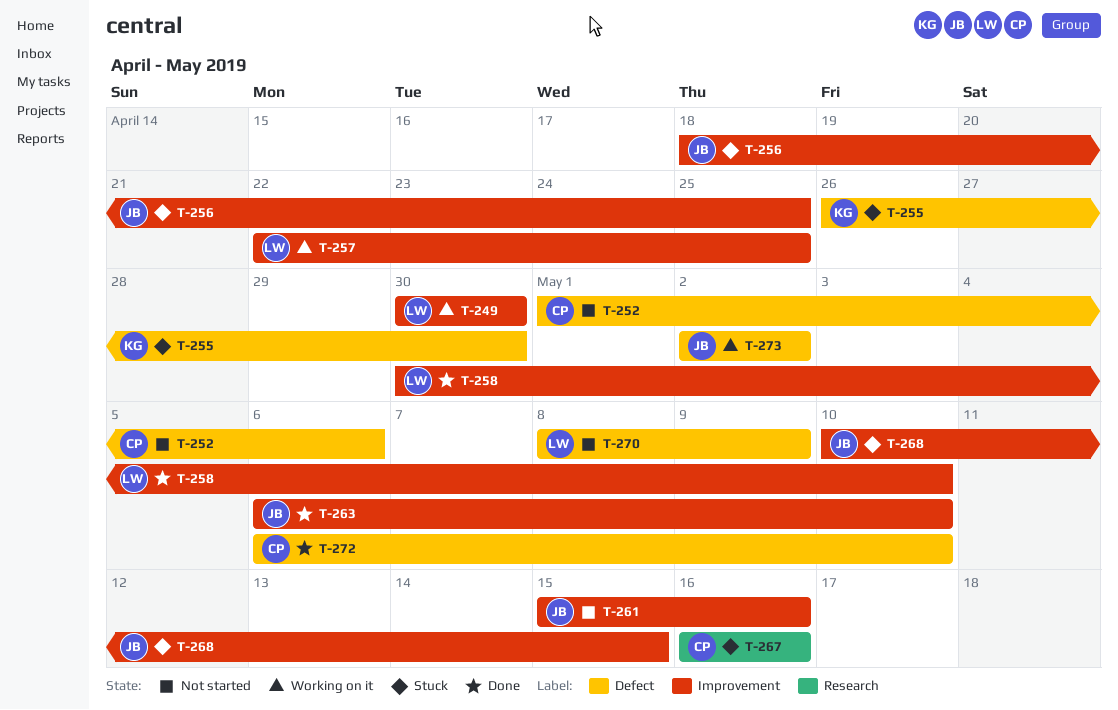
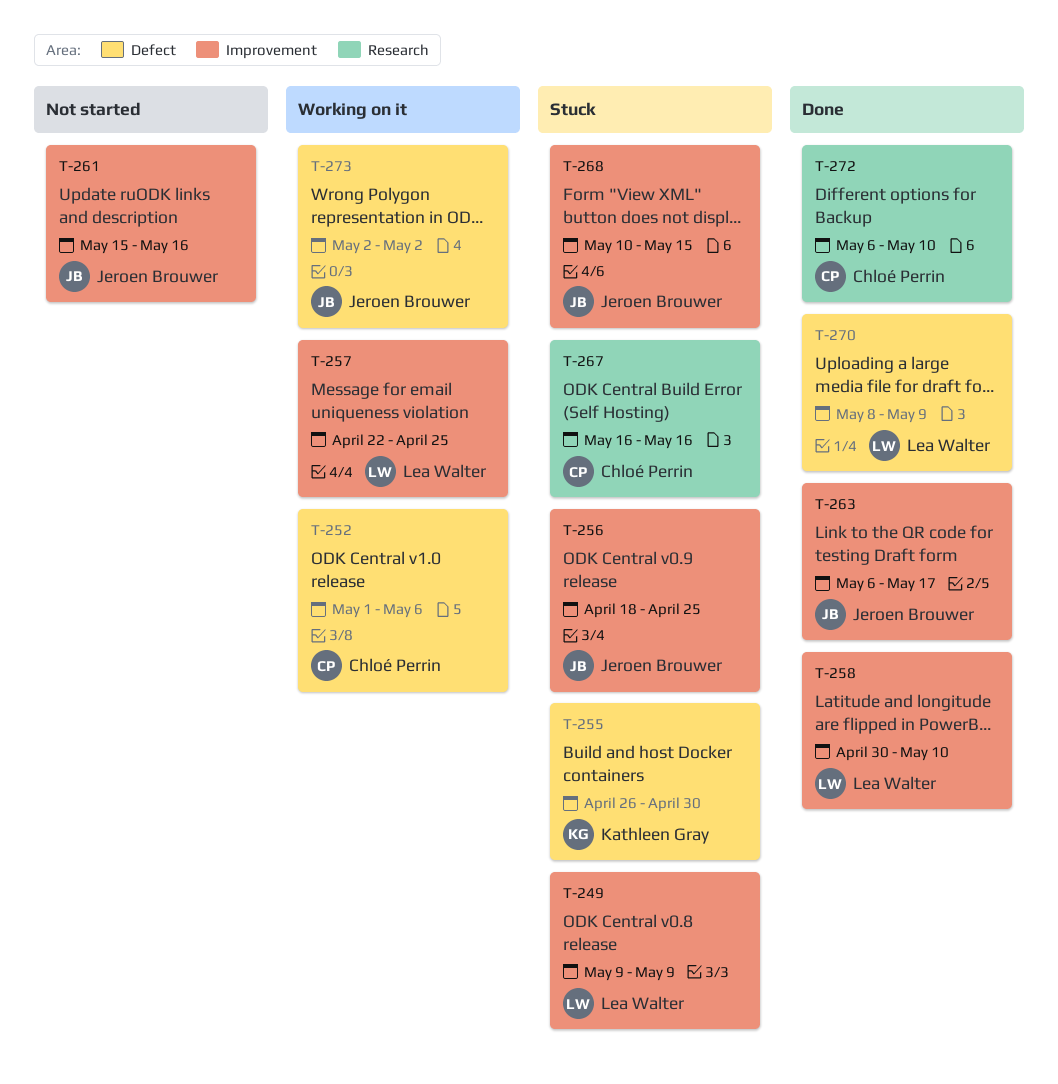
T-249, status: Working on it -> Stuck
T-249, start: Apr 30 -> May 9
T-249, due: Apr 30 -> May 9
T-252, status: Not started -> Working on it
T-263, due: May 10 -> May 17
T-270, status: Not started -> Done
T-272, label: Defect -> Research

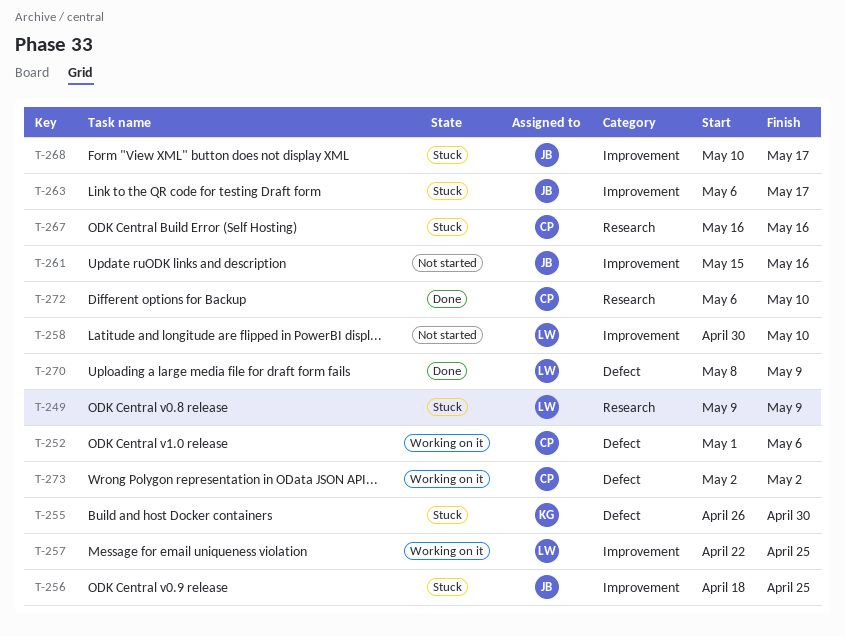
T-249, label: Improvement -> Research
T-258, status: Done -> Not started
T-263, status: Done -> Stuck
T-268, due: May 15 -> May 17
T-273, owner: Jeroen Brouwer -> Chloé Perrin

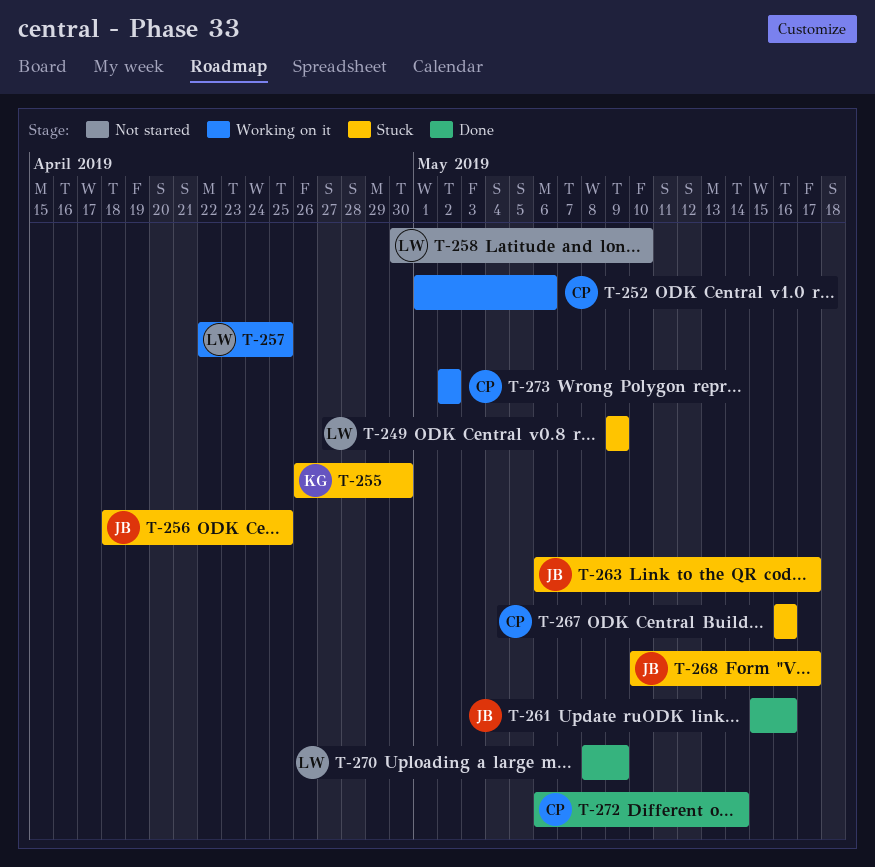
T-261, status: Not started -> Done
T-272, due: May 10 -> May 14

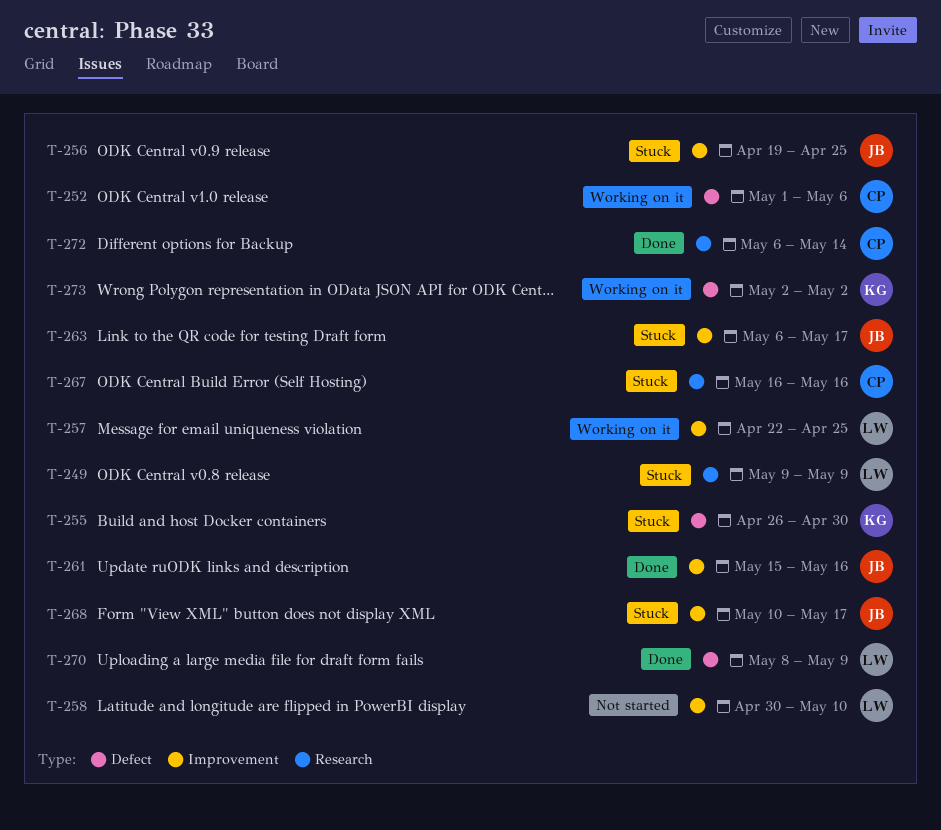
T-256, start: Apr 18 -> Apr 19
T-273, owner: CP -> KG

